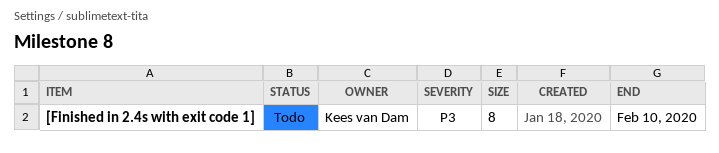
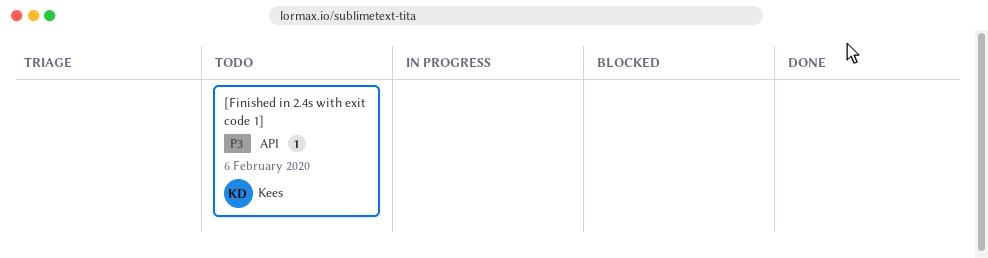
[Finished in 2.4s with exit code 1], estimate: 8 -> 1
[Finished in 2.4s with exit code 1], due: Feb 10 -> Feb 6

